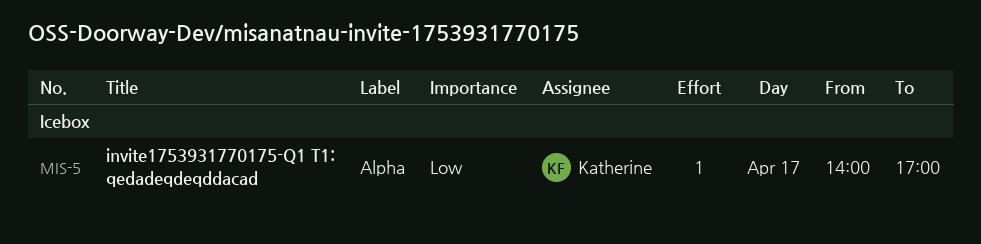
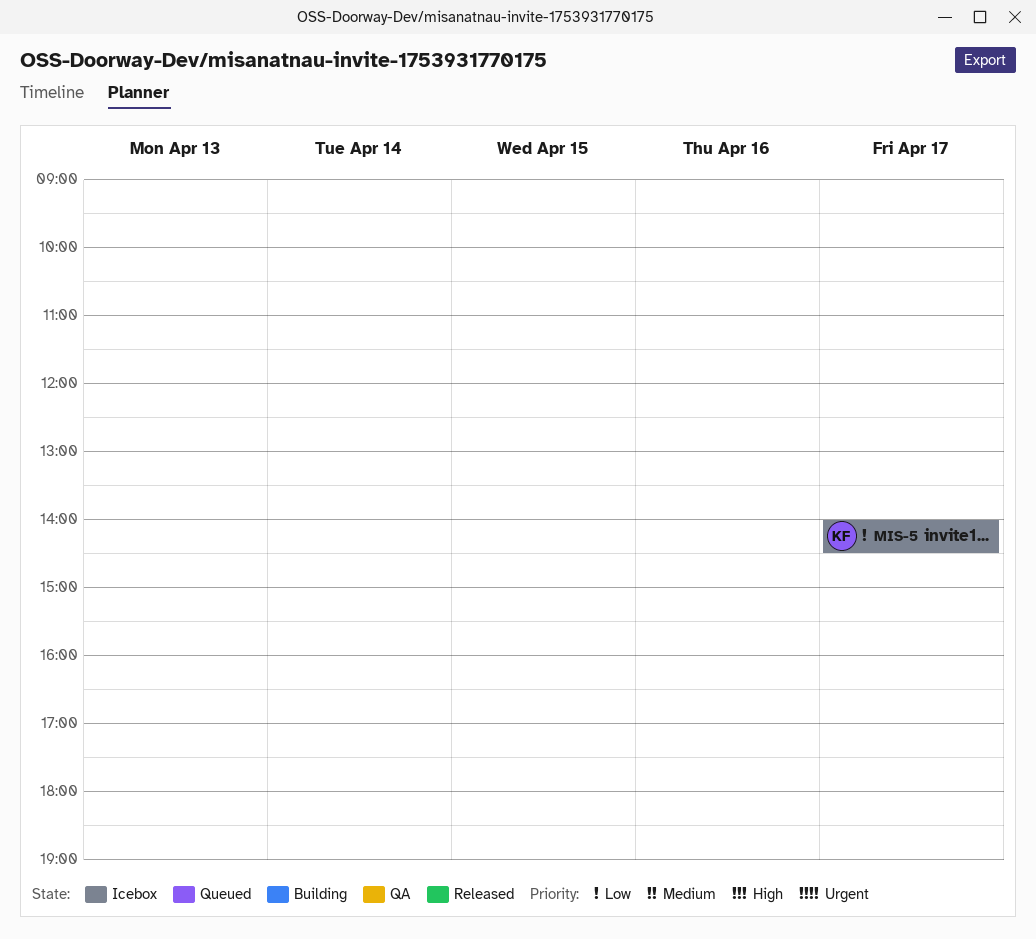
MIS-5, ends: 17:00 -> 14:30

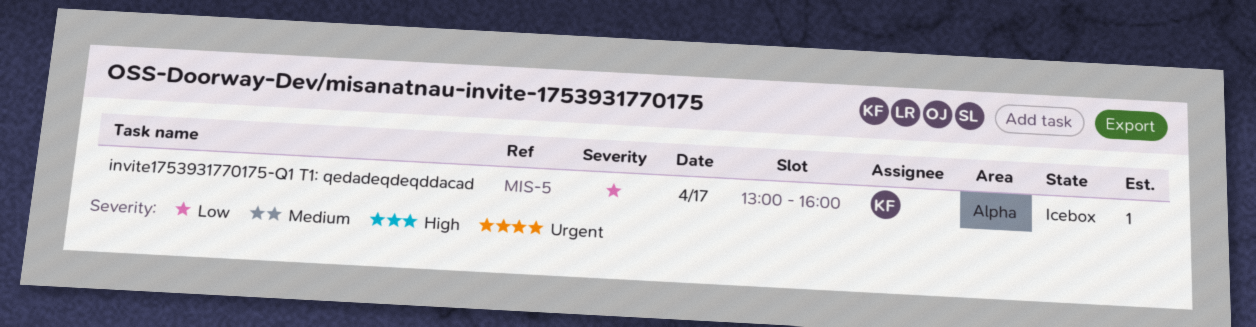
MIS-5, begins: 14:00 -> 13:00
MIS-5, ends: 14:30 -> 16:00

